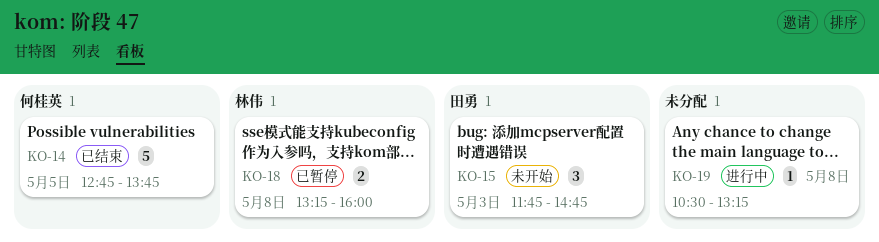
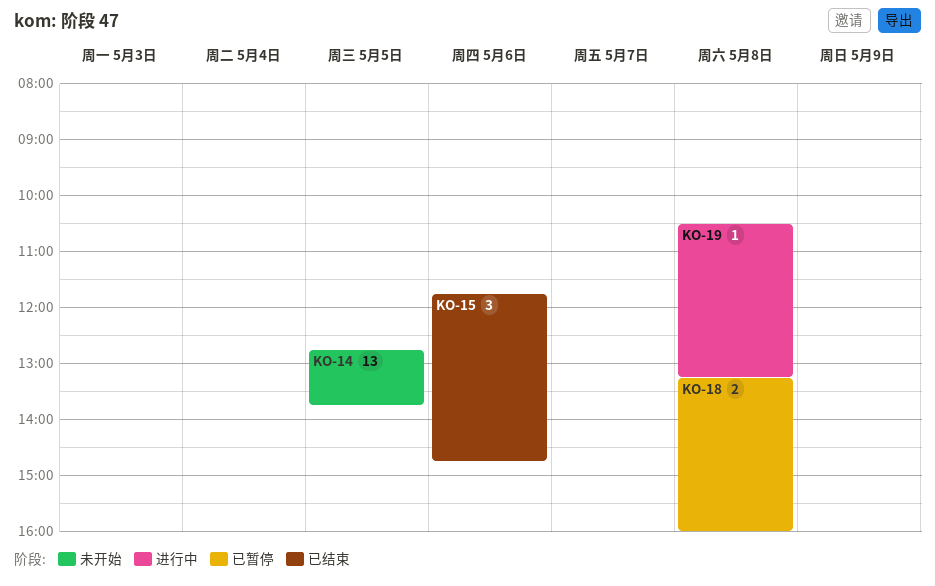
KO-14, status: 已结束 -> 未开始
KO-14, estimate: 5 -> 13
KO-15, status: 未开始 -> 已结束
KO-15, day: May 3 -> May 6

